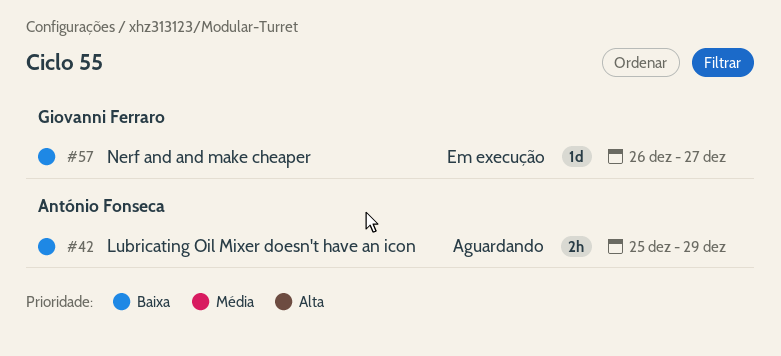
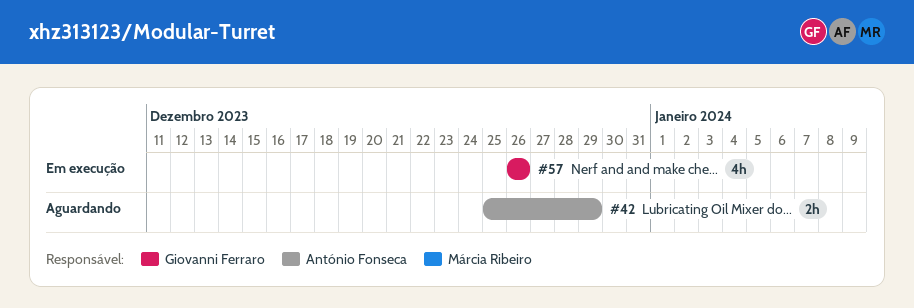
#57, estimate: 1d -> 4h
#57, due: Dec 27 -> Dec 26

